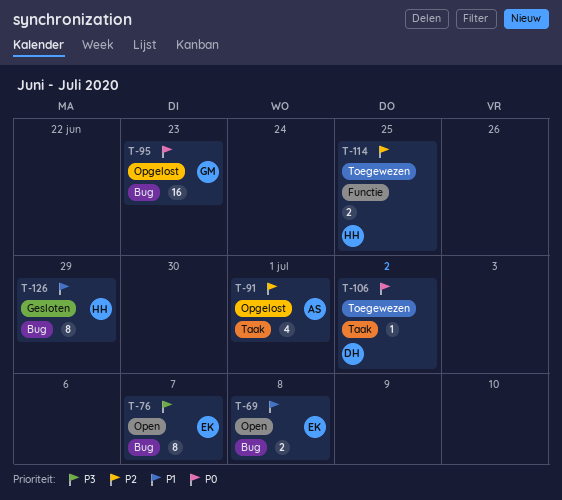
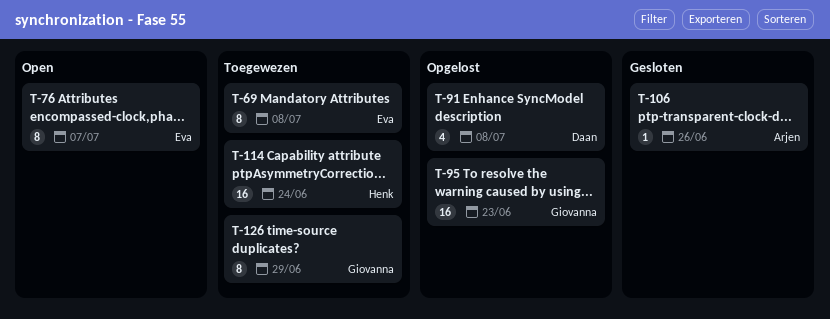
T-69, status: Open -> Toegewezen
T-69, estimate: 2 -> 8
T-91, owner: Arjen -> Daan
T-91, due: Jul 1 -> Jul 8
T-106, status: Toegewezen -> Gesloten
T-106, owner: Daan -> Arjen
T-106, due: Jul 2 -> Jun 26
T-114, estimate: 2 -> 16
T-114, due: Jun 25 -> Jun 24
T-126, status: Gesloten -> Toegewezen
T-126, owner: Henk -> Giovanna

